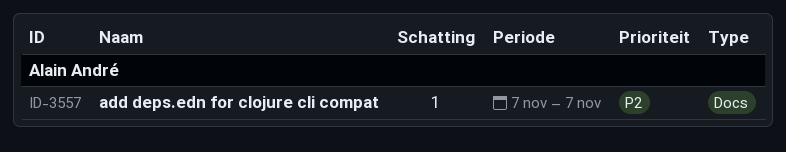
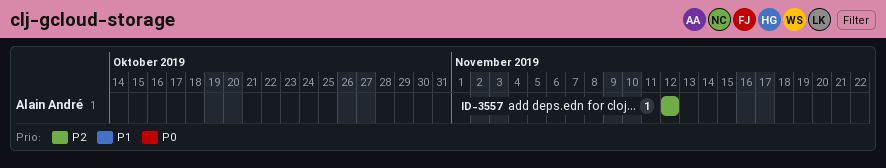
ID-3557, start: Nov 7 -> Nov 12
ID-3557, due: Nov 7 -> Nov 12

